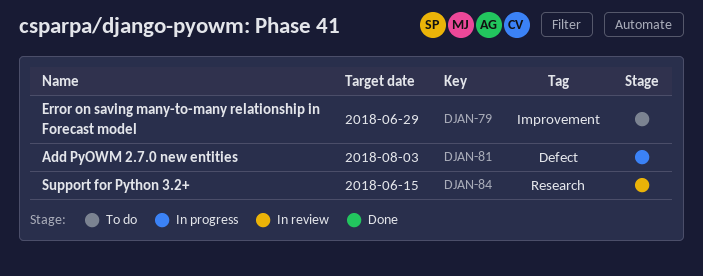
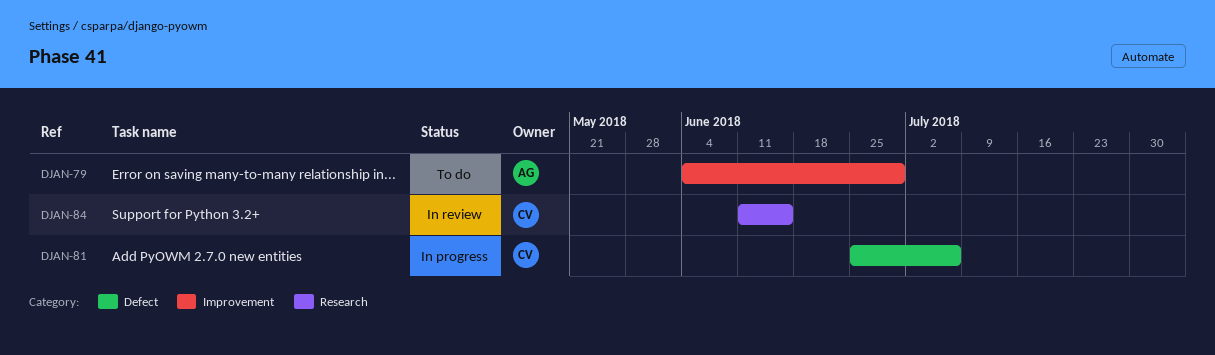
DJAN-81, due: Aug 3 -> Jul 6

